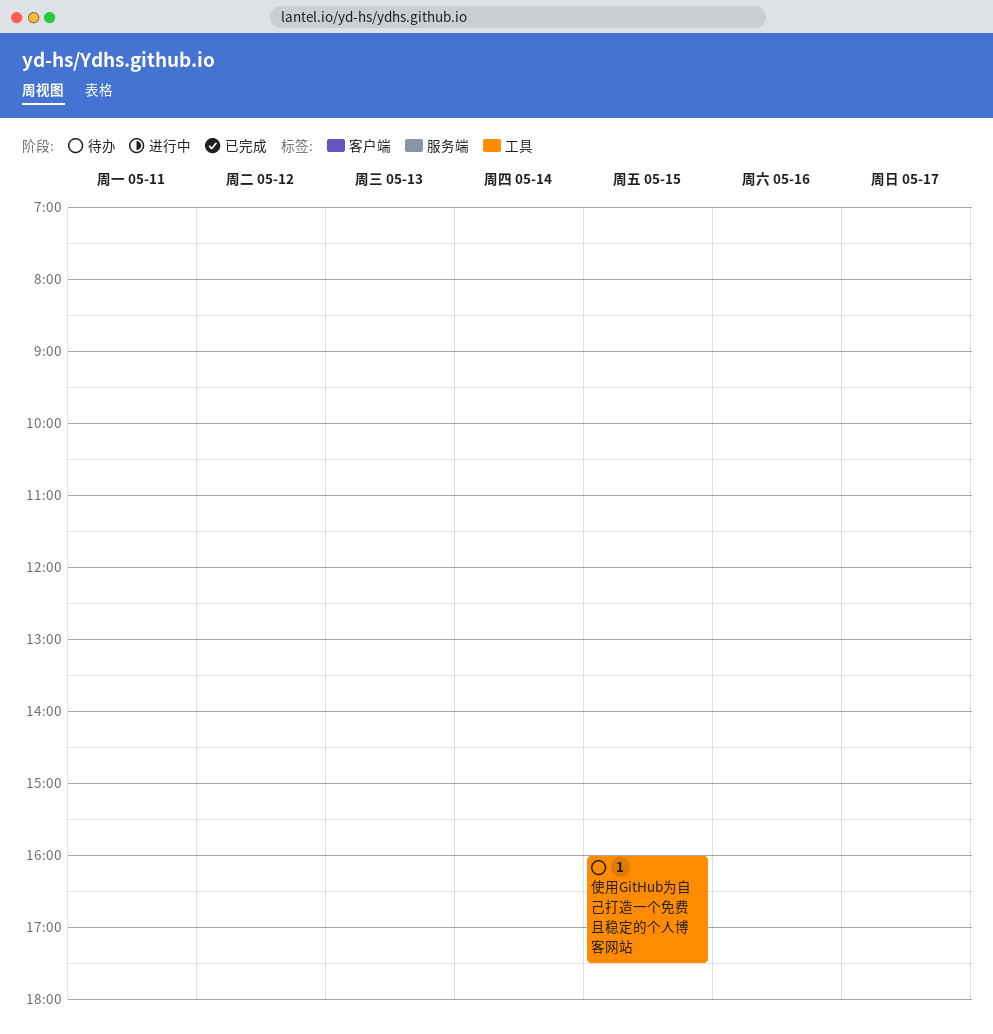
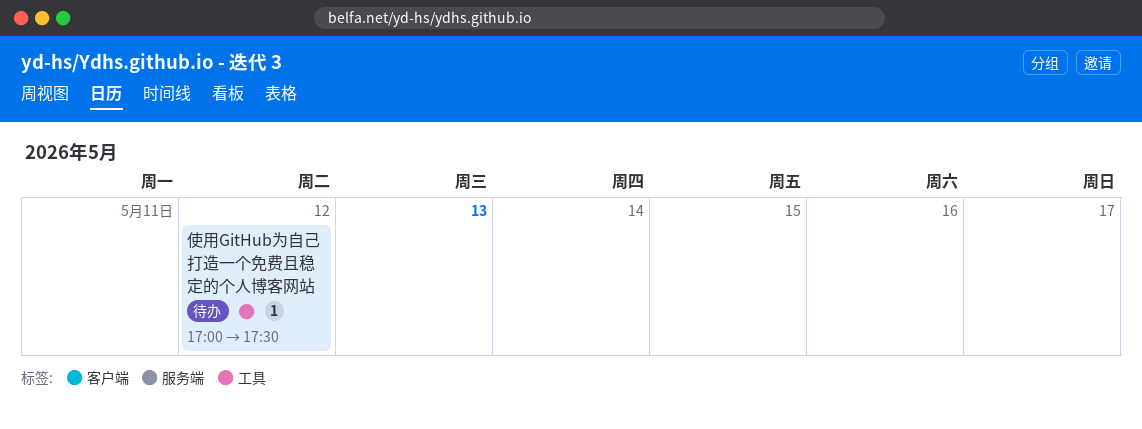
使用GitHub为自己打造一个免费且稳定的个人博客网站, day: May 15 -> May 12
使用GitHub为自己打造一个免费且稳定的个人博客网站, begins: 16:00 -> 17:00

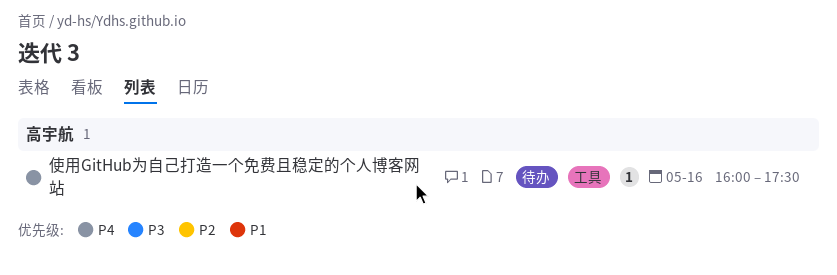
使用GitHub为自己打造一个免费且稳定的个人博客网站, day: May 12 -> May 16
使用GitHub为自己打造一个免费且稳定的个人博客网站, begins: 17:00 -> 16:00

